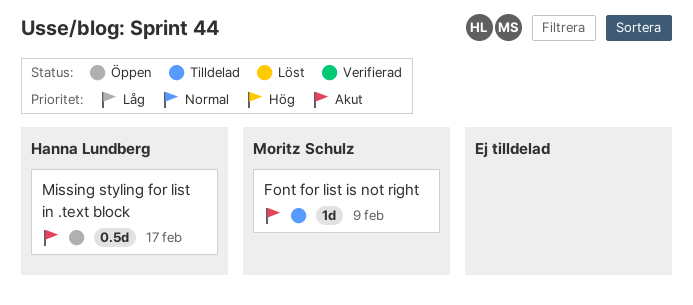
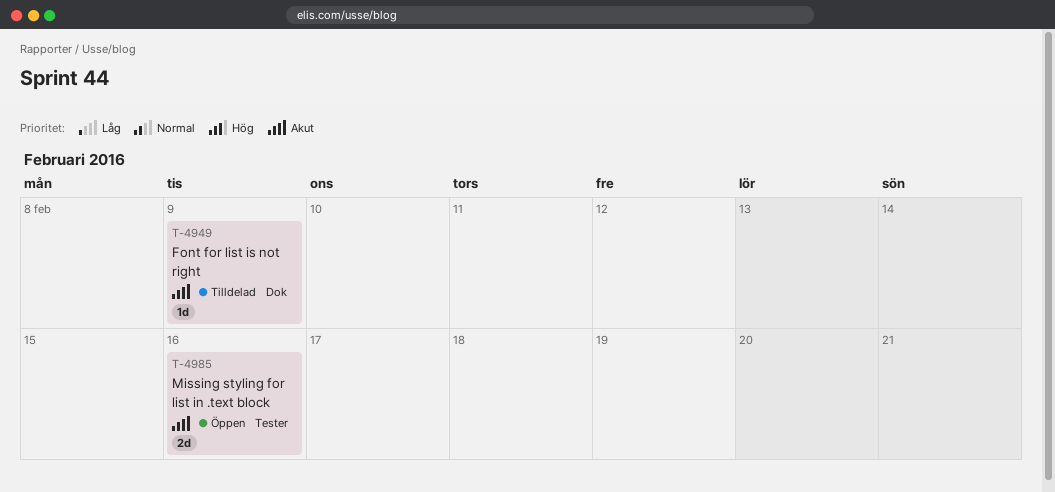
Missing styling for list in .text block, estimate: 0.5d -> 2d
Missing styling for list in .text block, due: Feb 17 -> Feb 16

